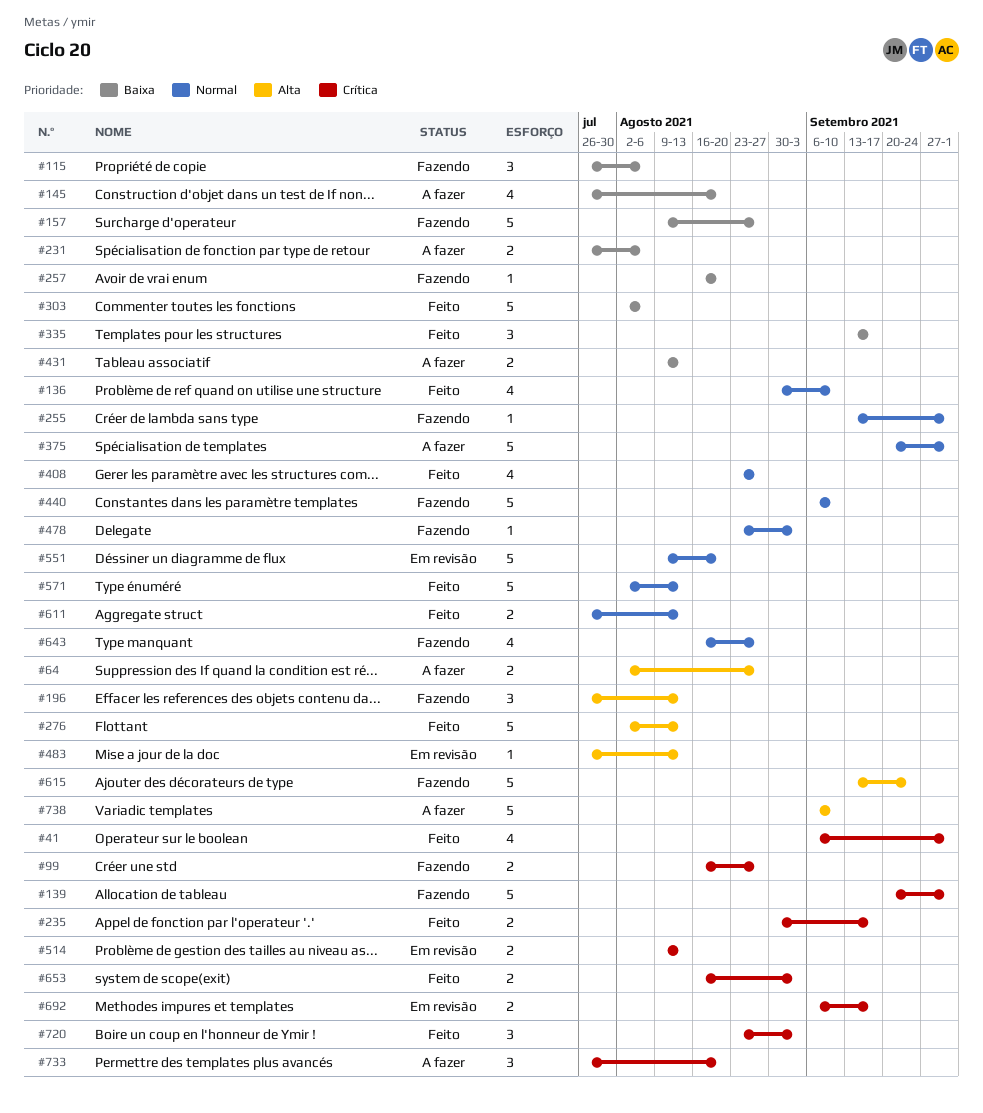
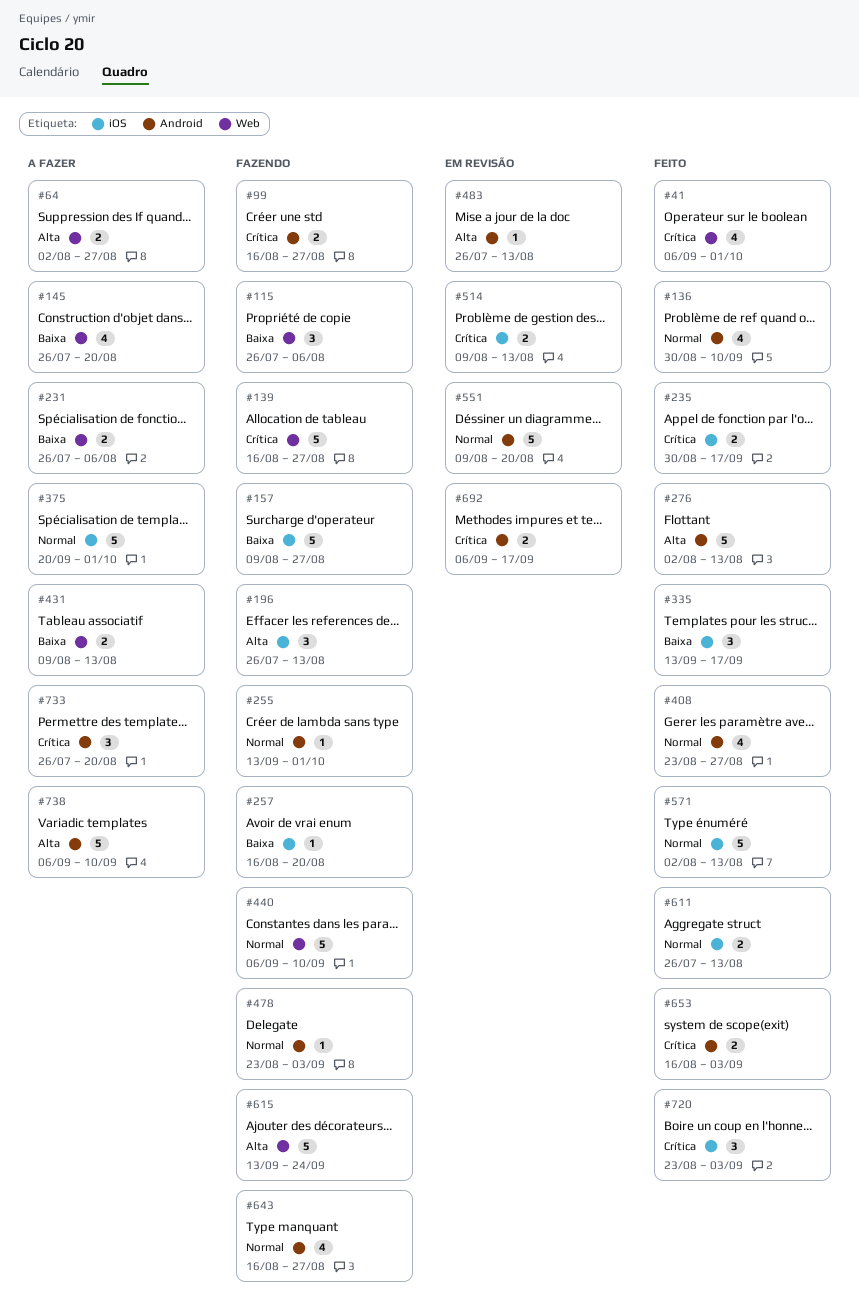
#139, start: Sep 20 -> Aug 16
#139, due: Oct 1 -> Aug 27
#303: present -> none

